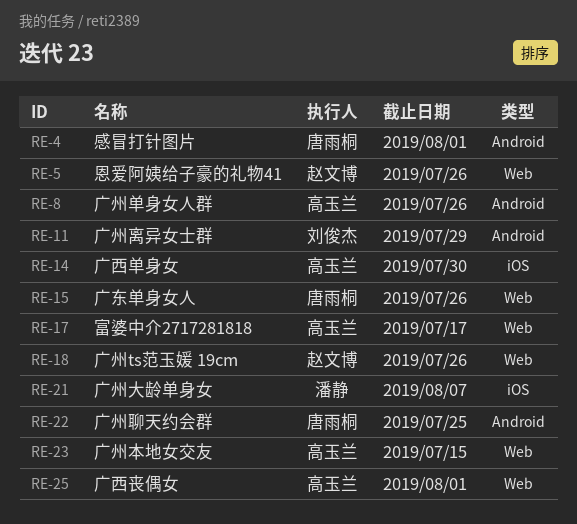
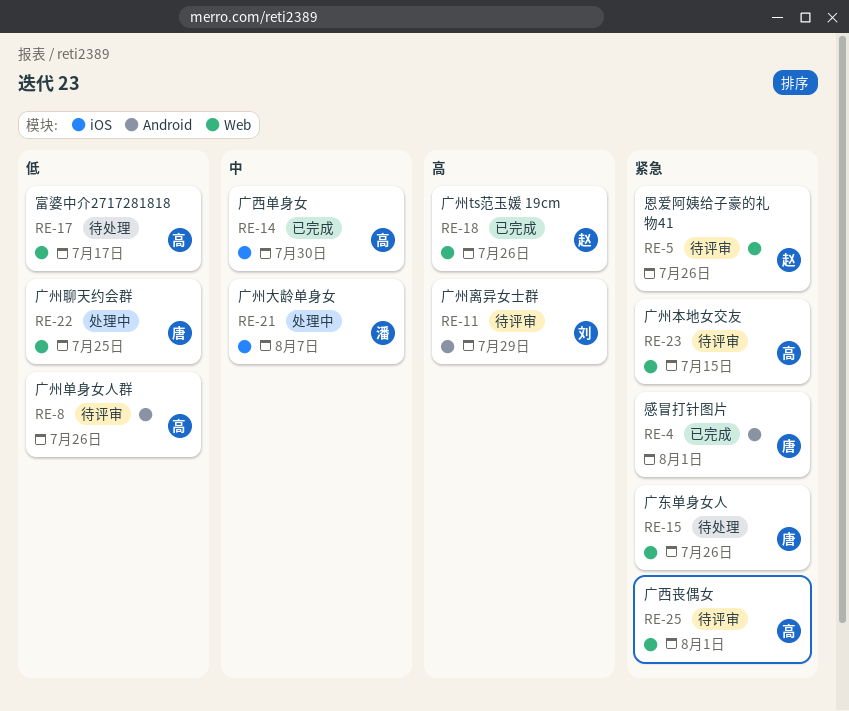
RE-22, label: Android -> Web

